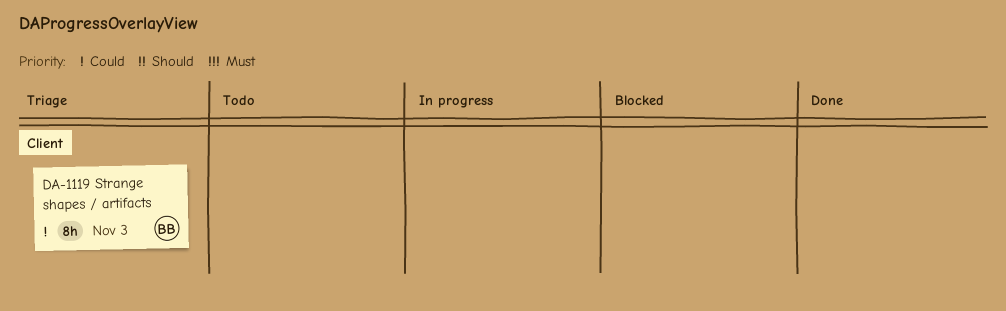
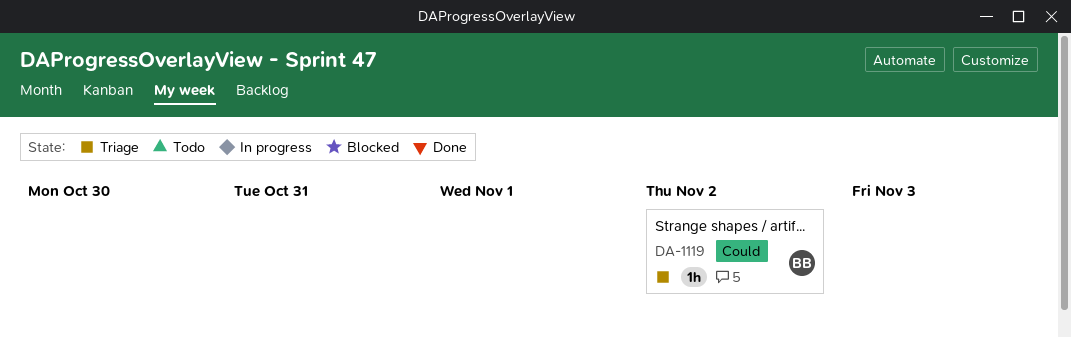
DA-1119, estimate: 8h -> 1h
DA-1119, due: Nov 3 -> Nov 2

